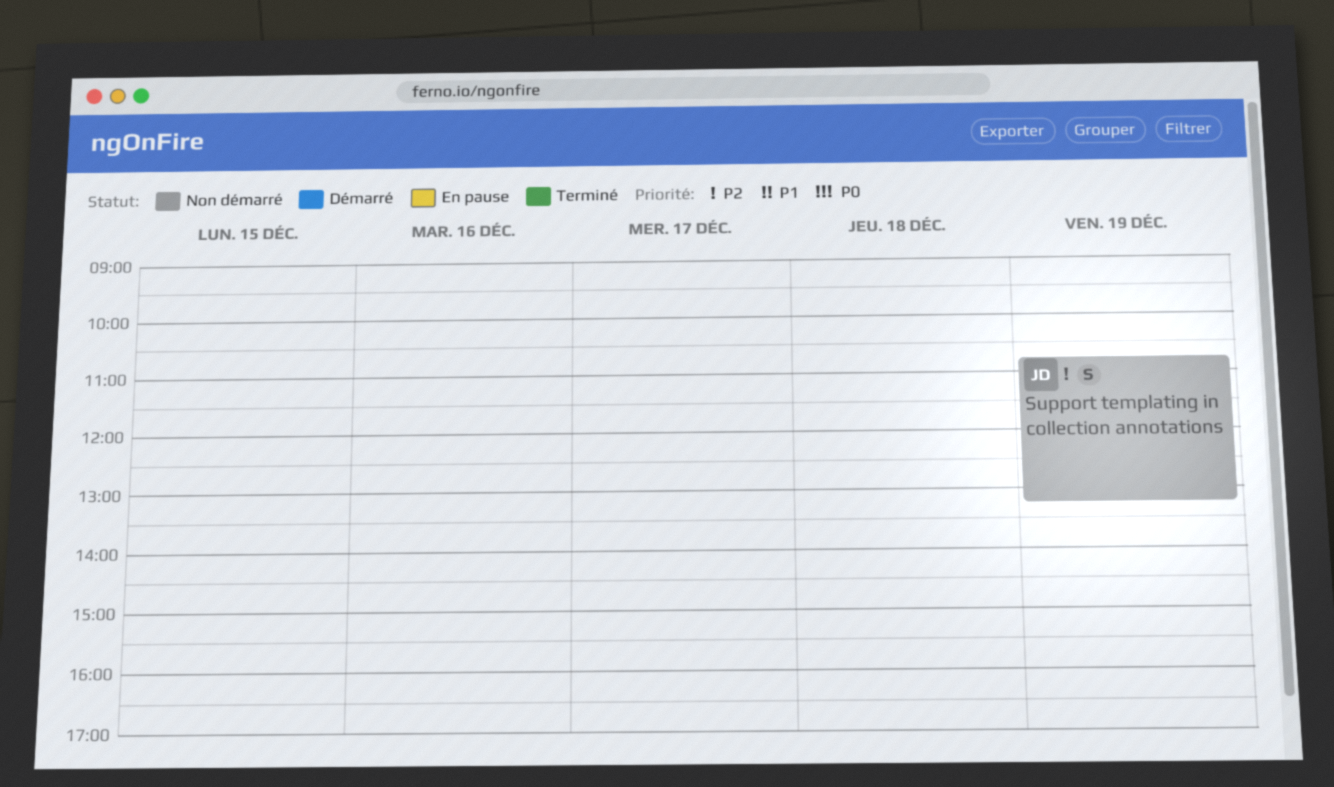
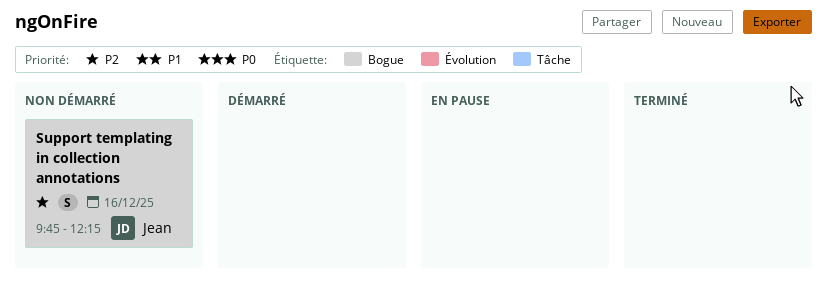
Support templating in collection annotations, day: Dec 19 -> Dec 16
Support templating in collection annotations, begins: 10:45 -> 09:45
Support templating in collection annotations, ends: 13:15 -> 12:15

